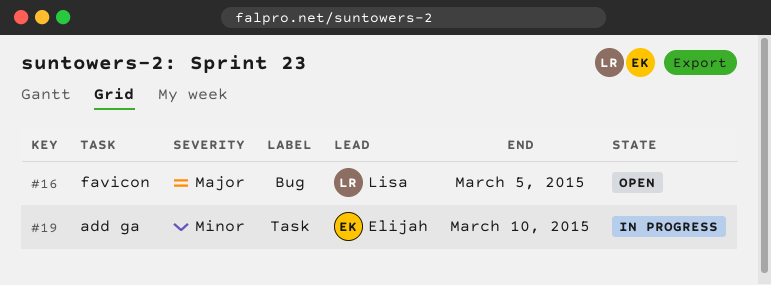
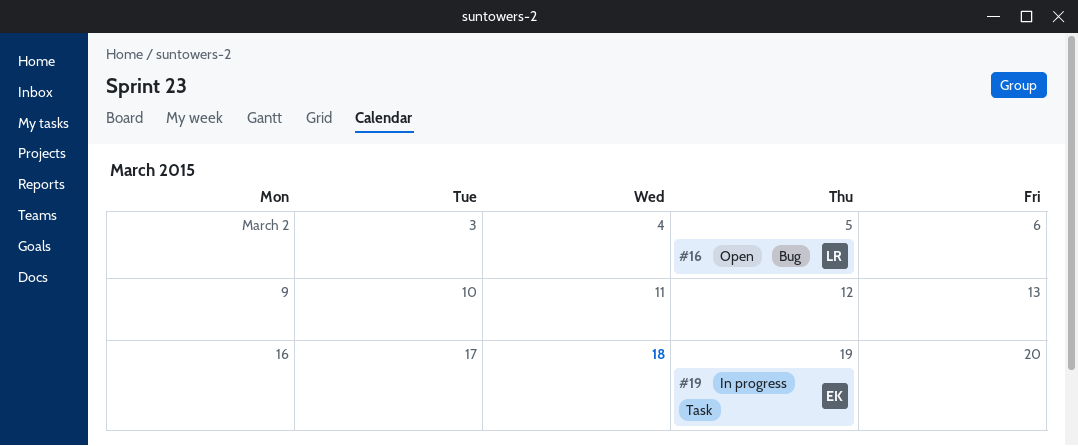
#19, due: Mar 10 -> Mar 19

